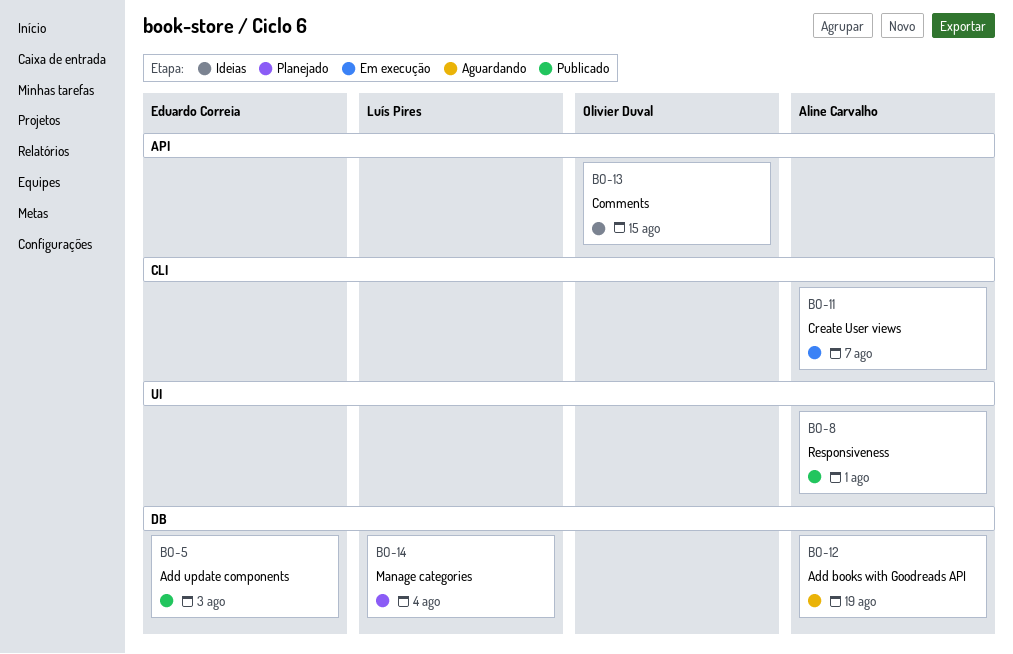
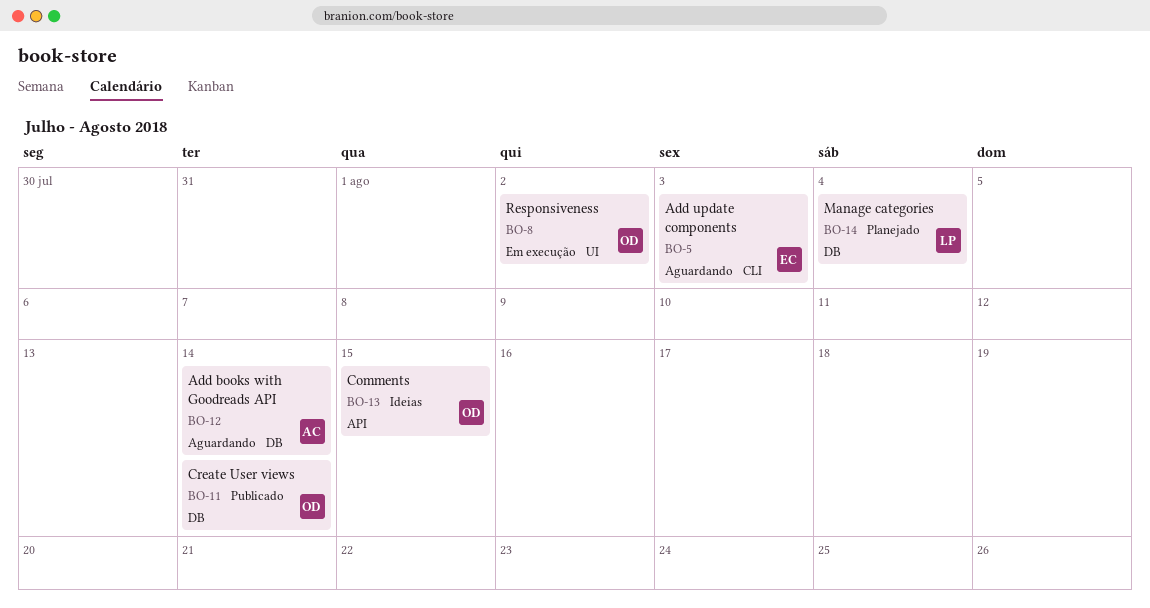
BO-5, status: Publicado -> Aguardando
BO-5, label: DB -> CLI
BO-8, status: Publicado -> Em execução
BO-8, owner: Aline Carvalho -> Olivier Duval
BO-8, due: Aug 1 -> Aug 2
BO-11, status: Em execução -> Publicado
BO-11, owner: Aline Carvalho -> Olivier Duval
BO-11, label: CLI -> DB
BO-11, due: Aug 7 -> Aug 14
BO-12, due: Aug 19 -> Aug 14

